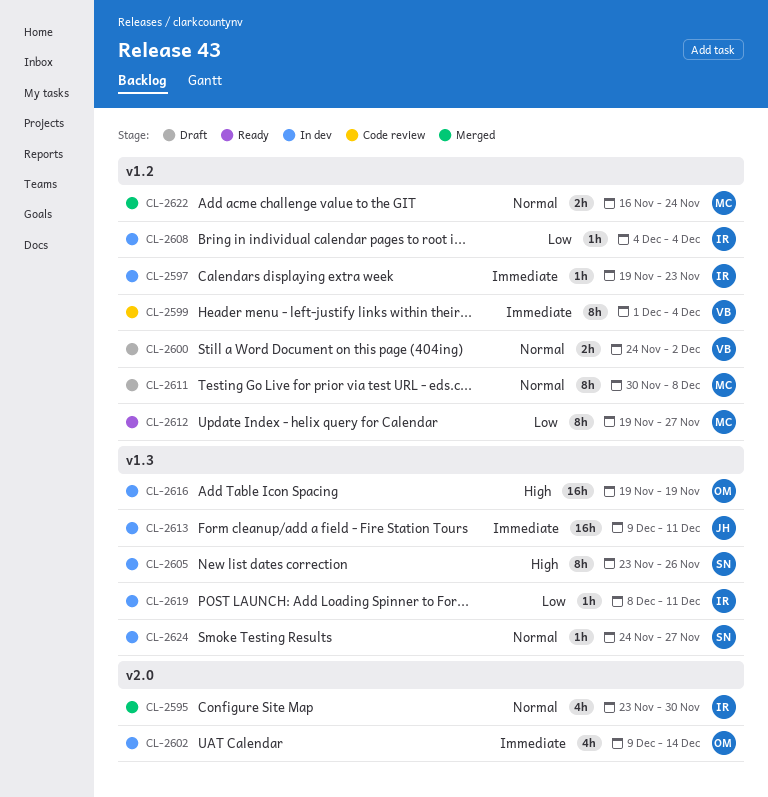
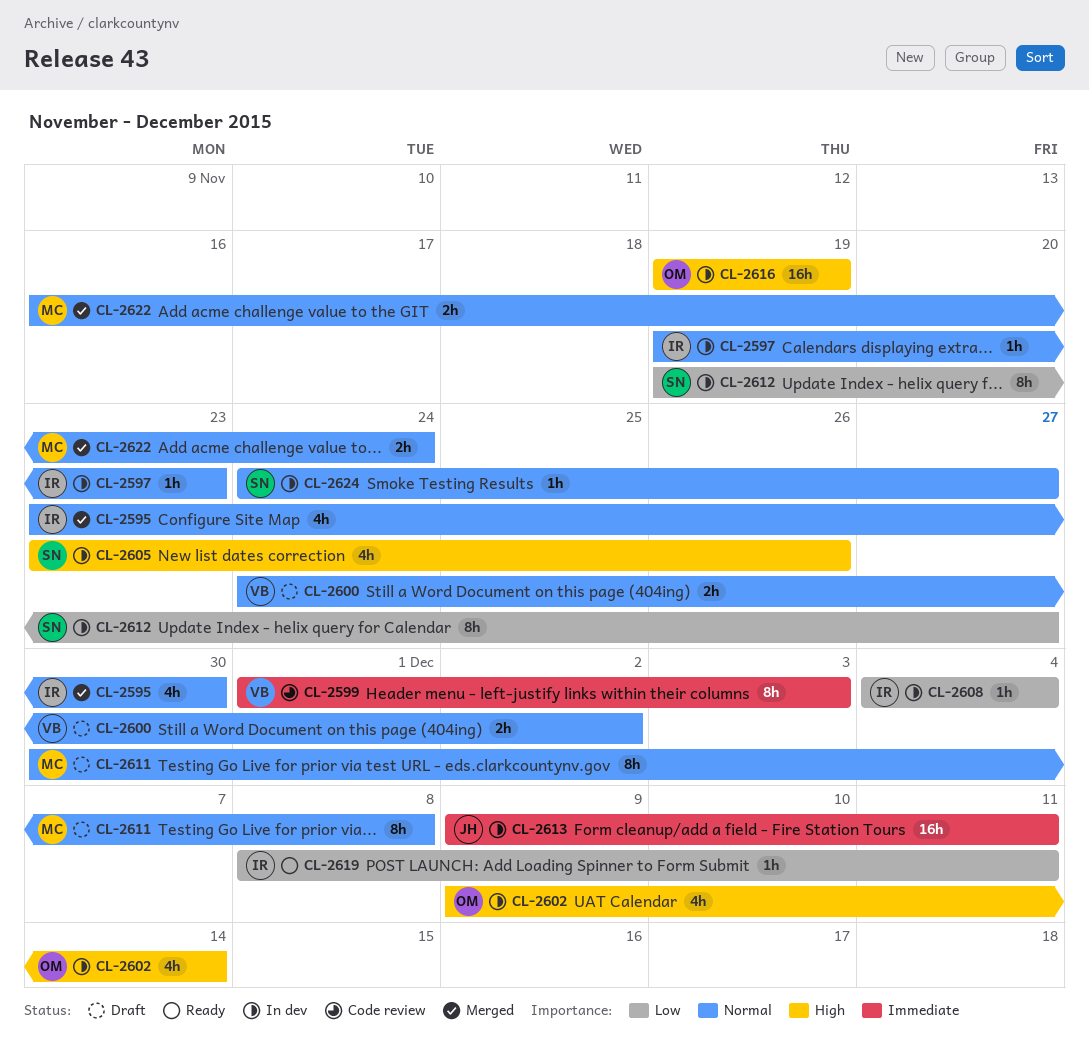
CL-2597, priority: Immediate -> Normal
CL-2599, due: Dec 4 -> Dec 3
CL-2602, priority: Immediate -> High
CL-2605, estimate: 8h -> 4h
CL-2612, status: Ready -> In dev
CL-2612, owner: MC -> SN
CL-2619, status: In dev -> Ready

